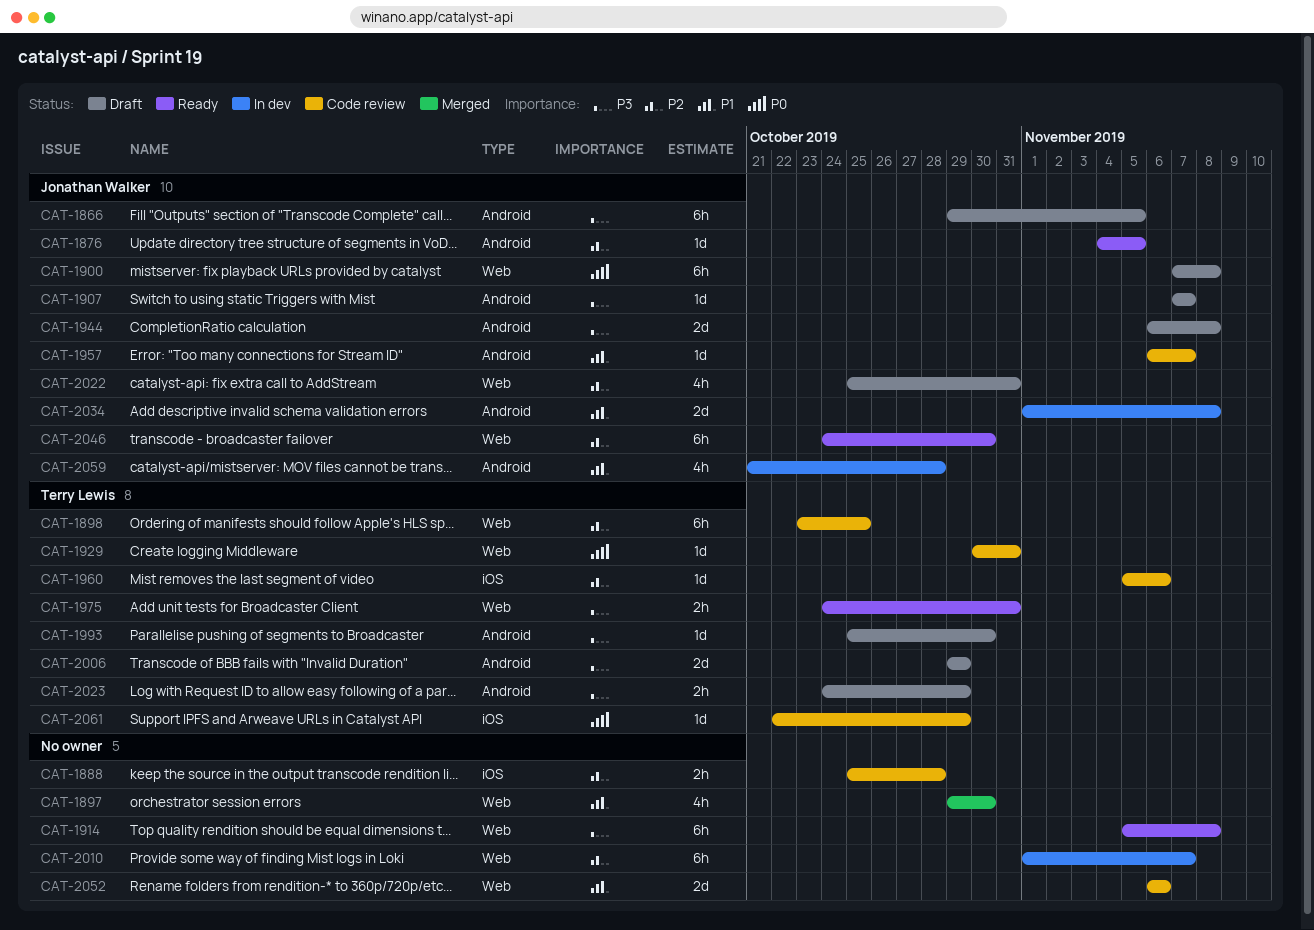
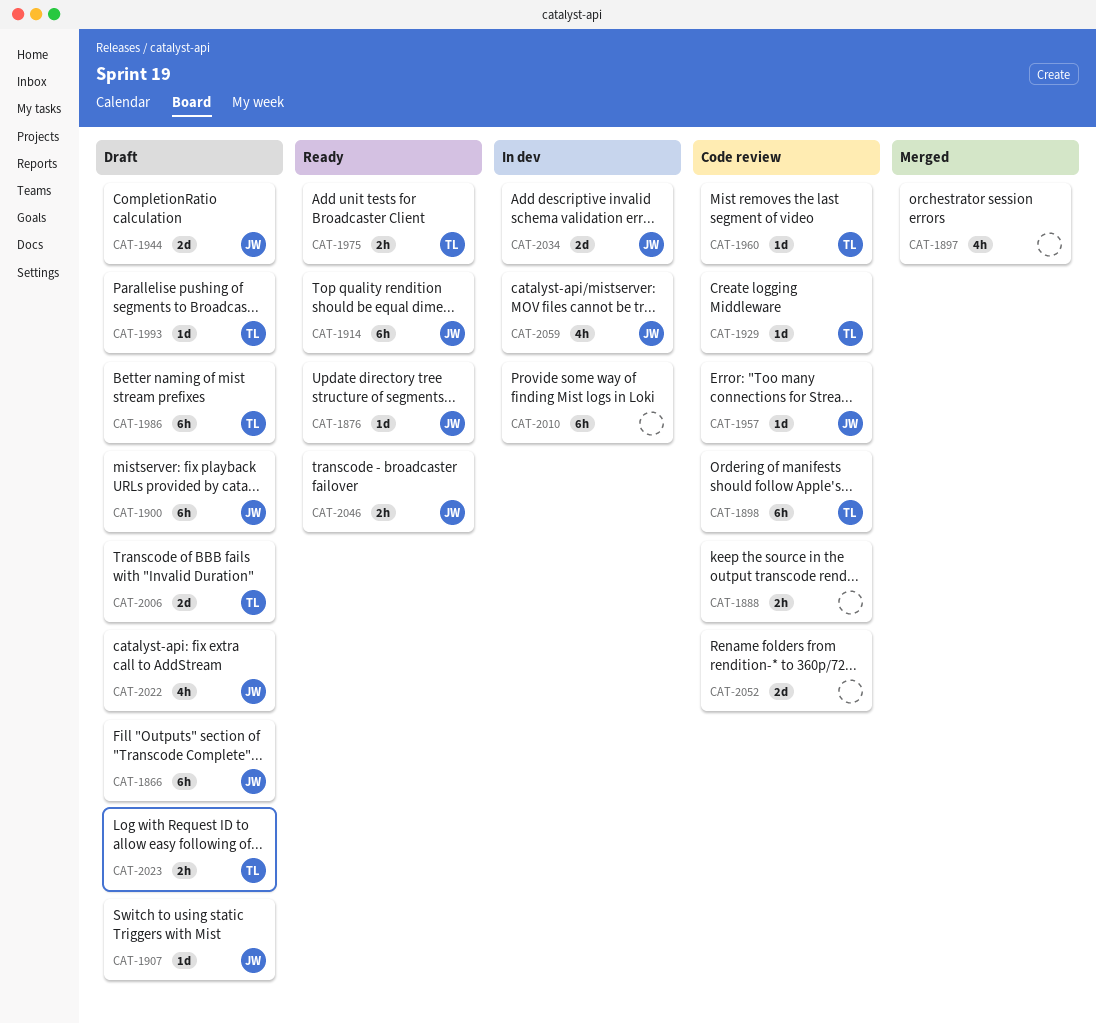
CAT-1914, owner: none -> Jonathan Walker
CAT-1986: none -> present
CAT-2046, estimate: 6h -> 2h
CAT-2061: present -> none

